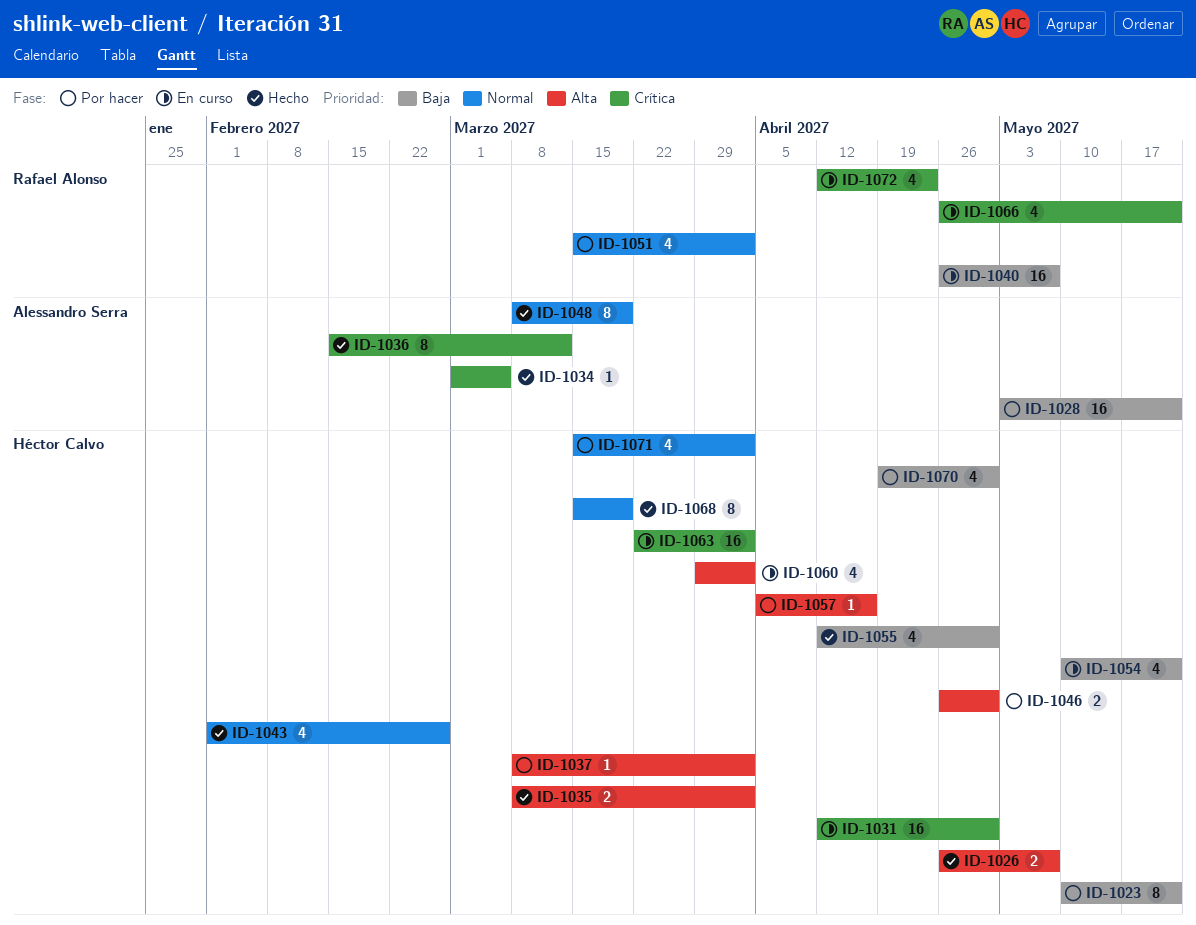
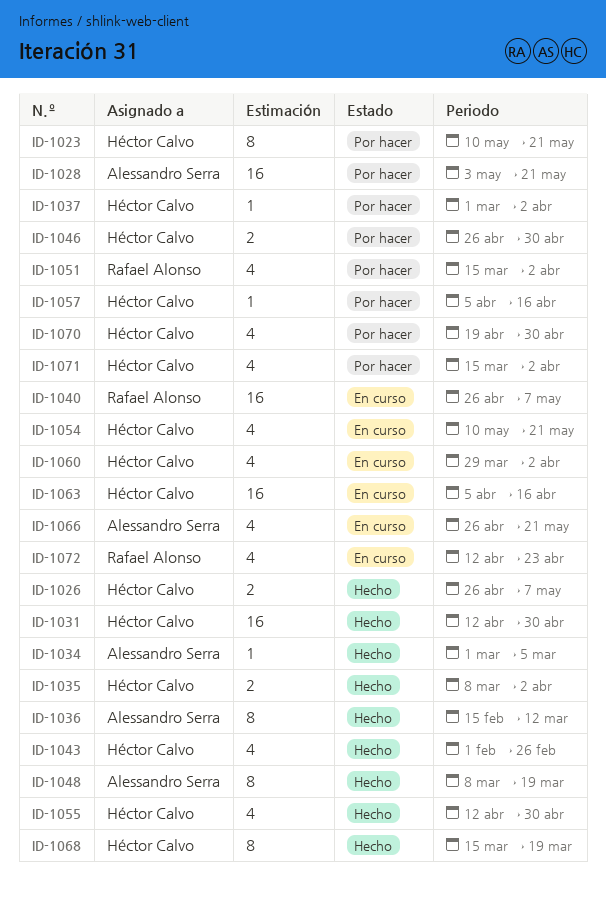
ID-1031, status: En curso -> Hecho
ID-1037, start: Mar 8 -> Mar 1
ID-1063, start: Mar 22 -> Apr 5
ID-1063, due: Apr 2 -> Apr 16
ID-1066, owner: Rafael Alonso -> Alessandro Serra

